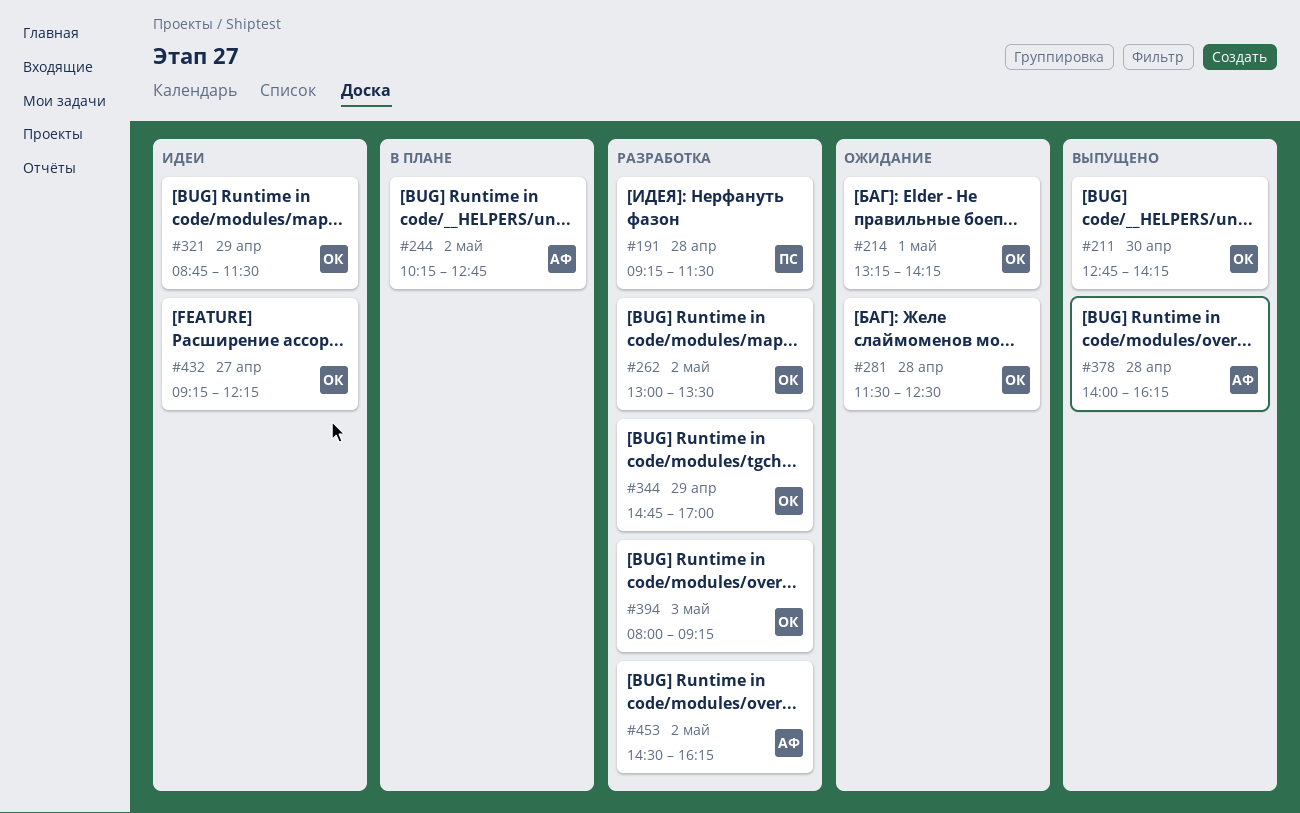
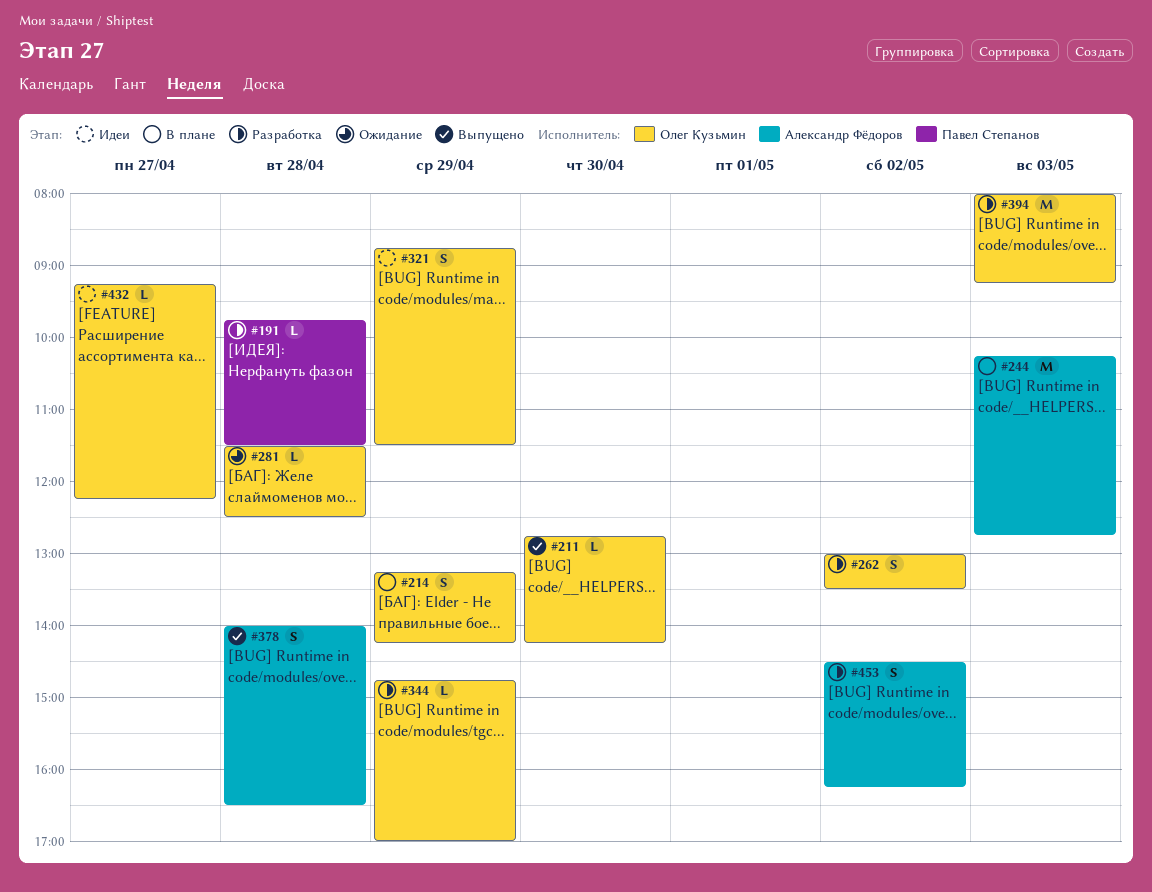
#191, begins: 09:15 -> 09:45
#214, status: Ожидание -> В плане
#214, day: May 1 -> Apr 29
#244, day: May 2 -> May 3
#378, ends: 16:15 -> 16:30

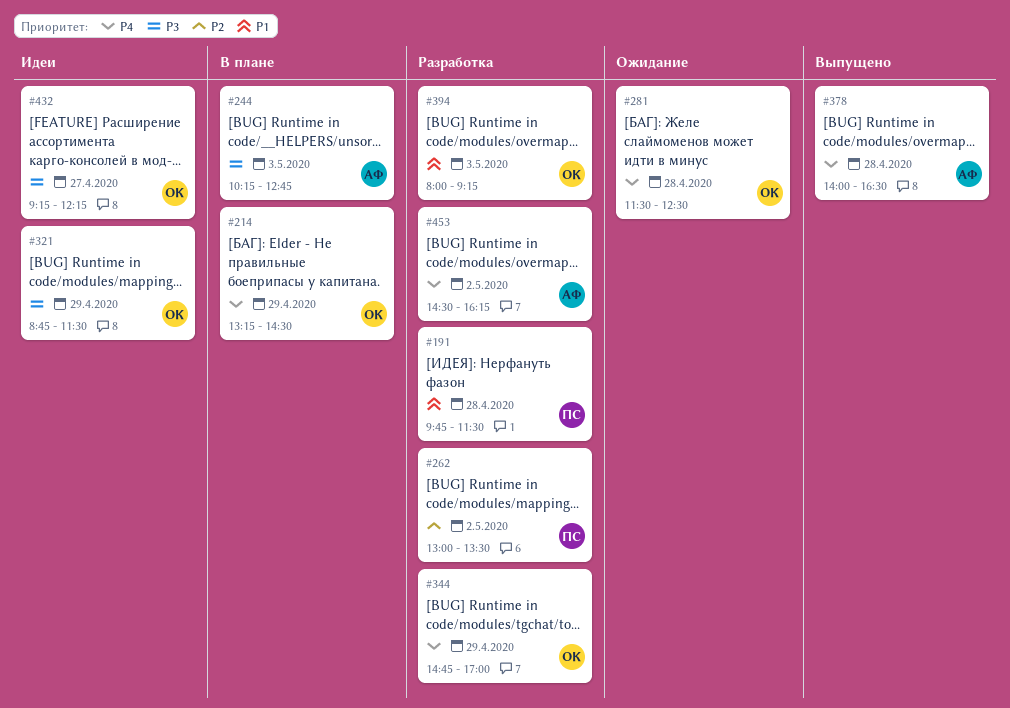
#211: present -> none
#214, ends: 14:15 -> 14:30
#262, owner: Олег Кузьмин -> Павел Степанов

